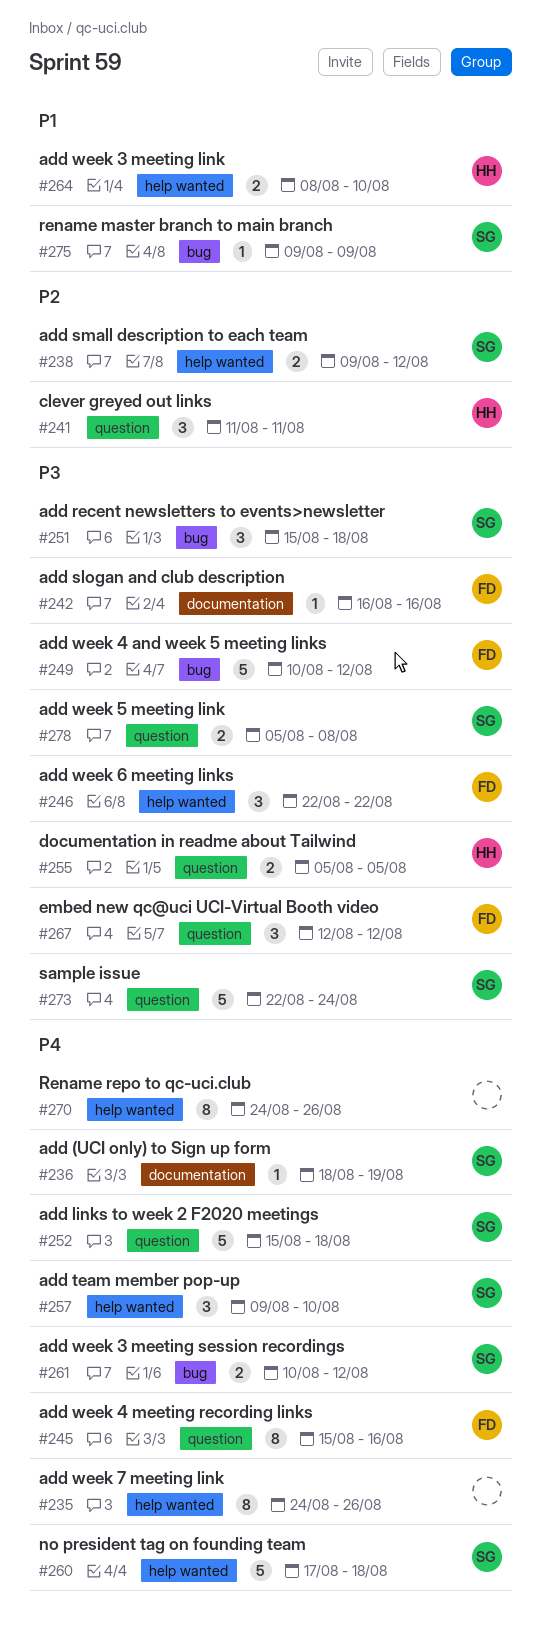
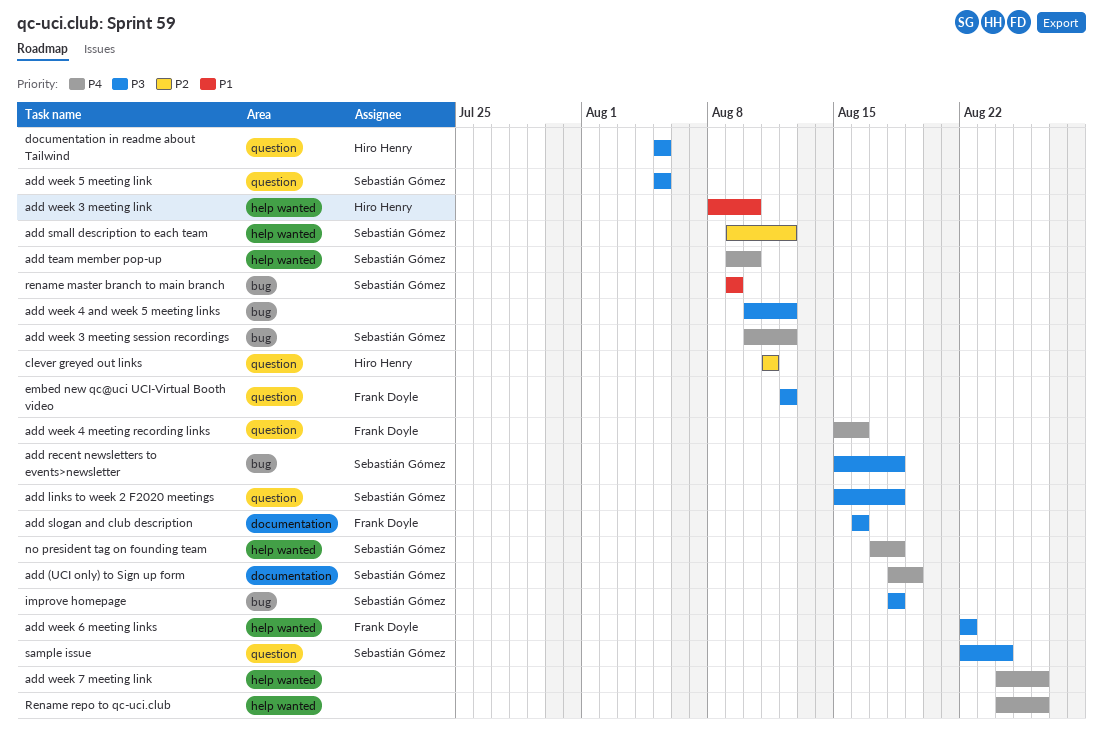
add links to week 2 F2020 meetings, priority: P4 -> P3
add week 4 and week 5 meeting links, owner: Frank Doyle -> none
add week 5 meeting link, due: Aug 8 -> Aug 5
improve homepage: none -> present

